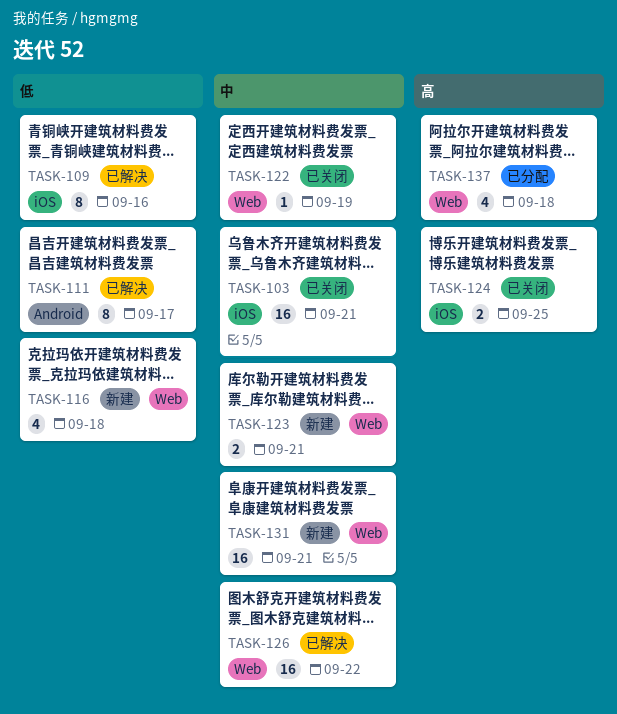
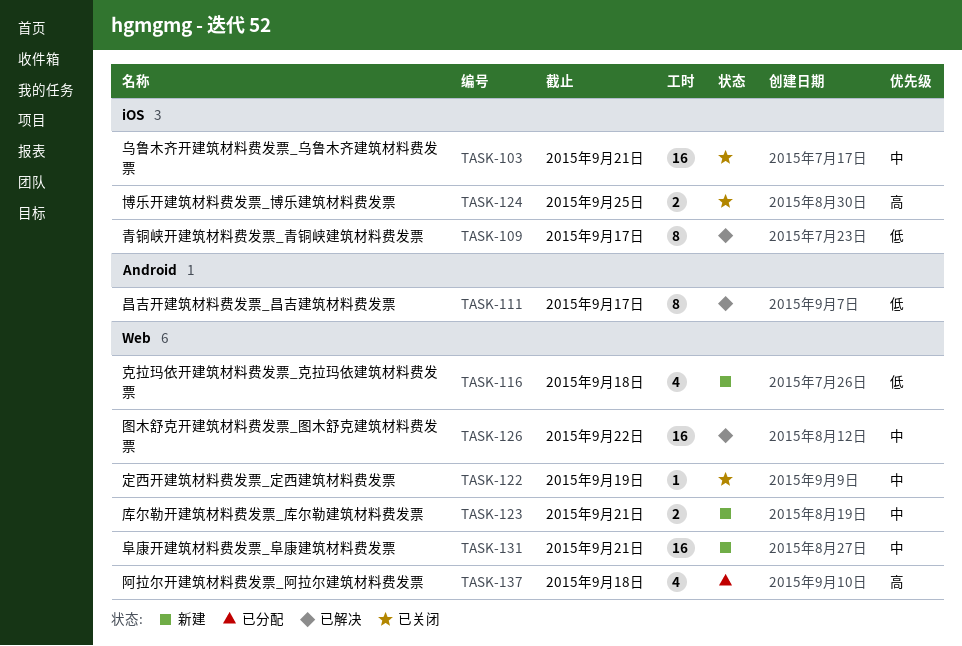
TASK-109, due: Sep 16 -> Sep 17

